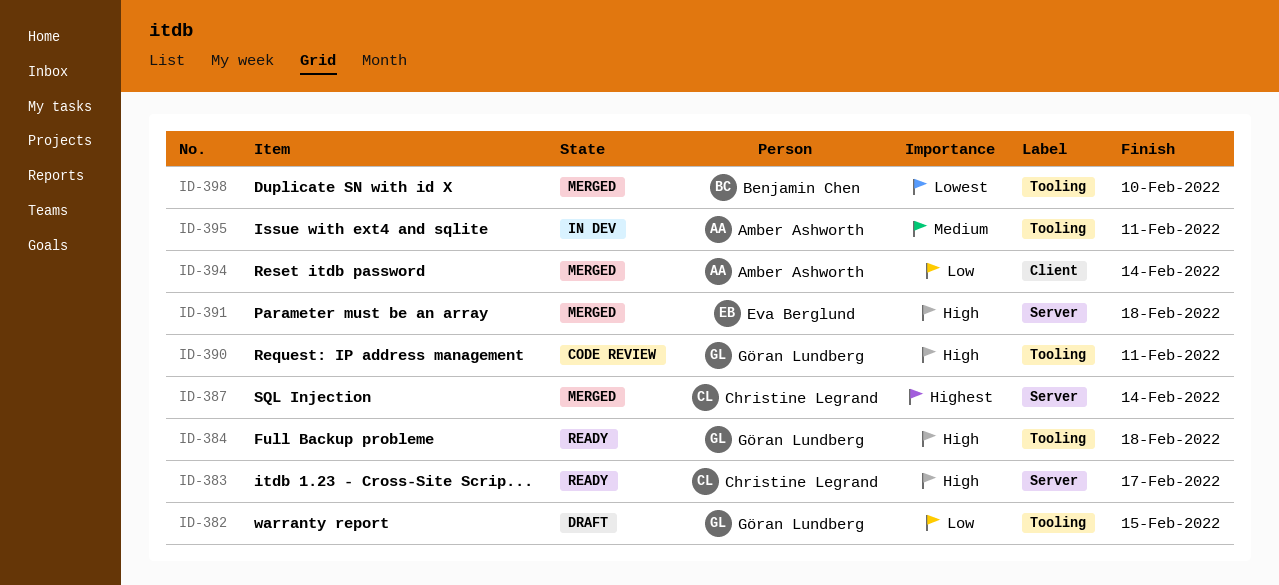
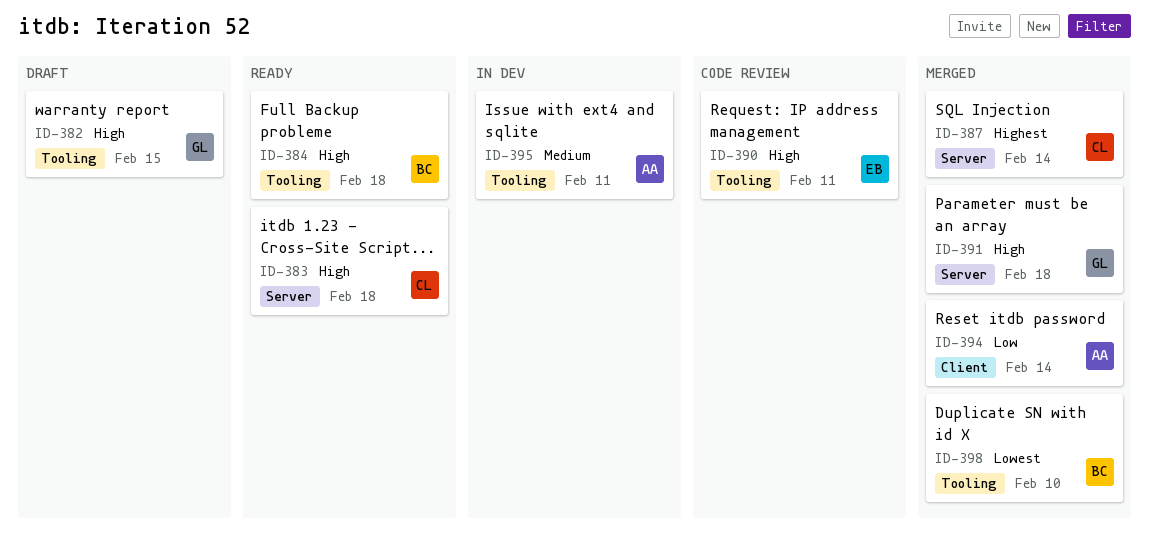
ID-382, priority: Low -> High
ID-383, due: Feb 17 -> Feb 18
ID-384, owner: Göran Lundberg -> Benjamin Chen
ID-390, owner: Göran Lundberg -> Eva Berglund
ID-391, owner: Eva Berglund -> Göran Lundberg

